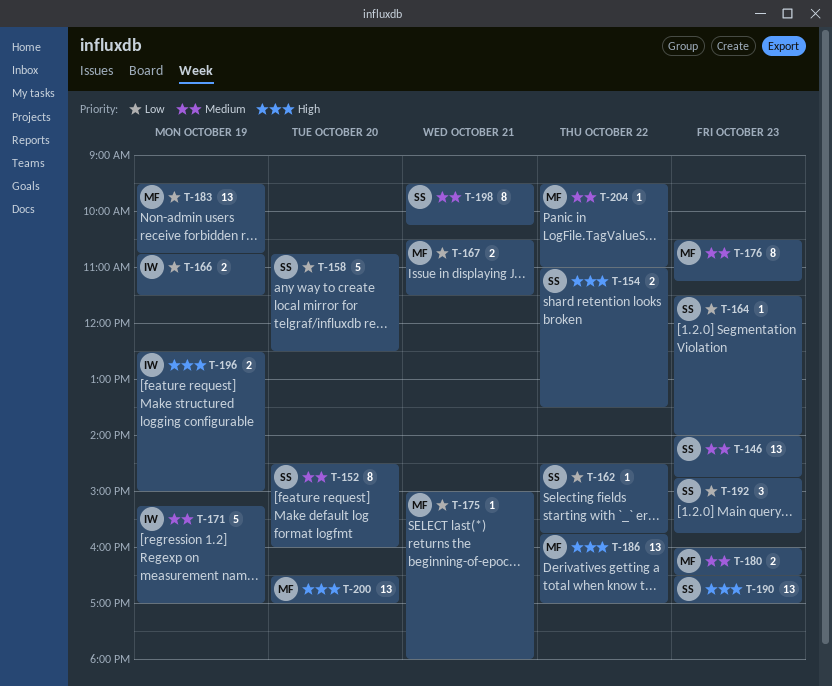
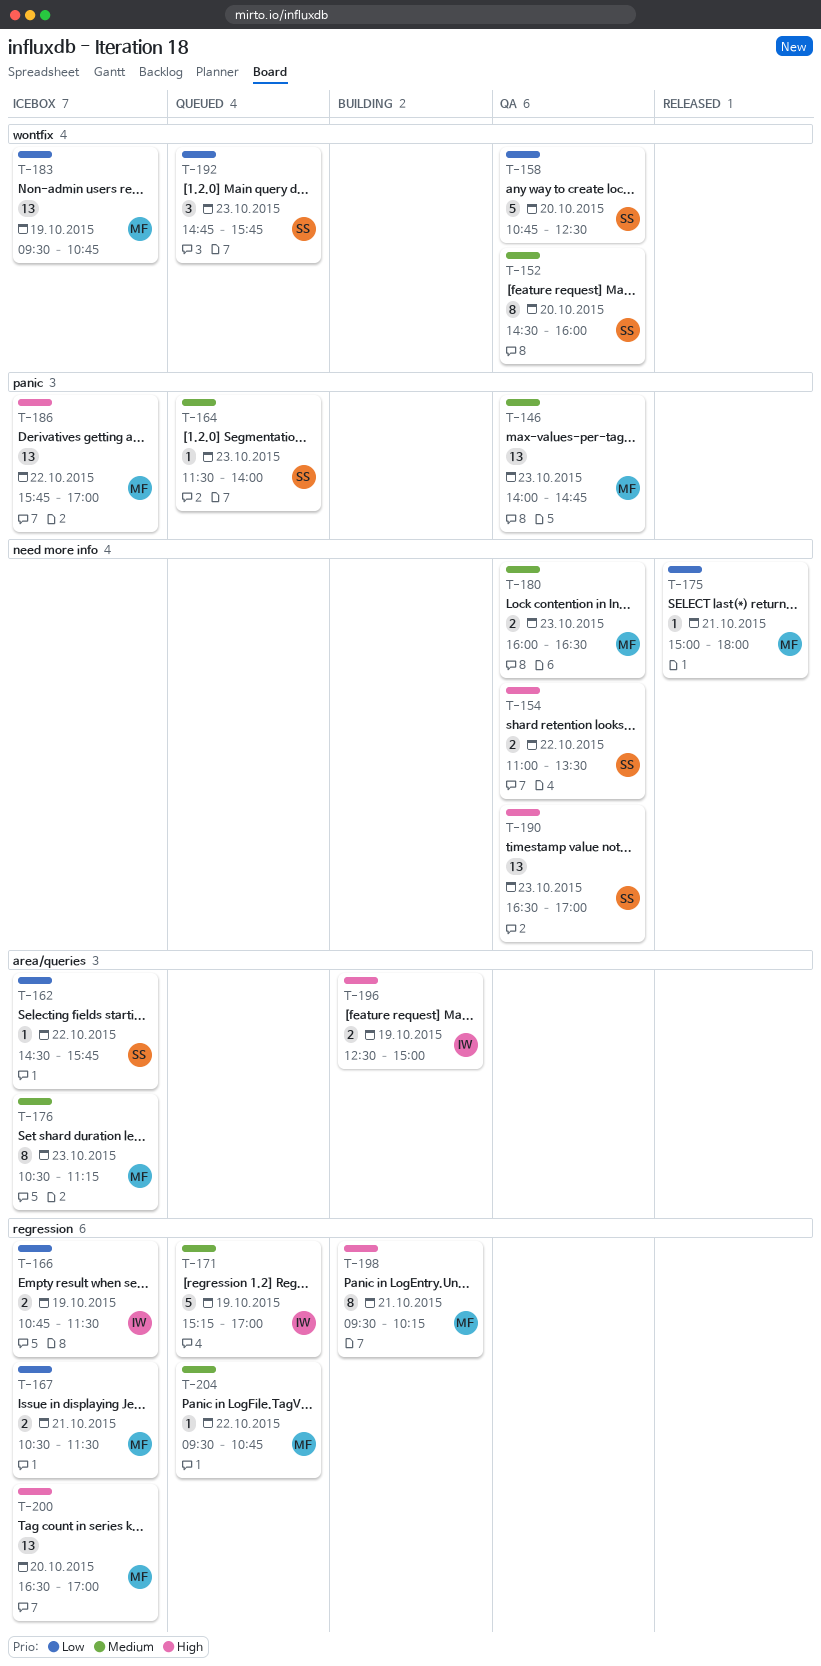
T-146, owner: SS -> MF
T-164, priority: Low -> Medium
T-198, owner: SS -> MF
T-198, priority: Medium -> High
T-204, ends: 11:00 -> 10:45

